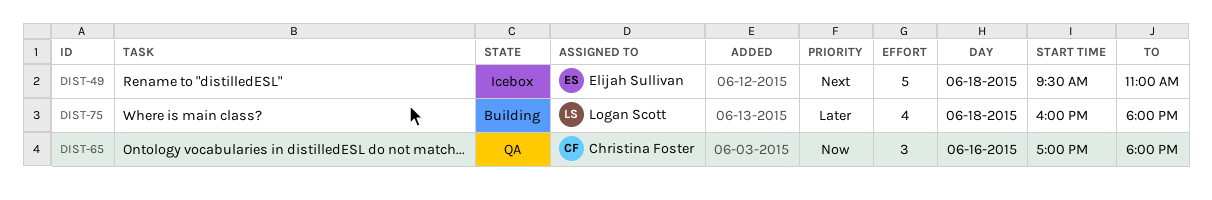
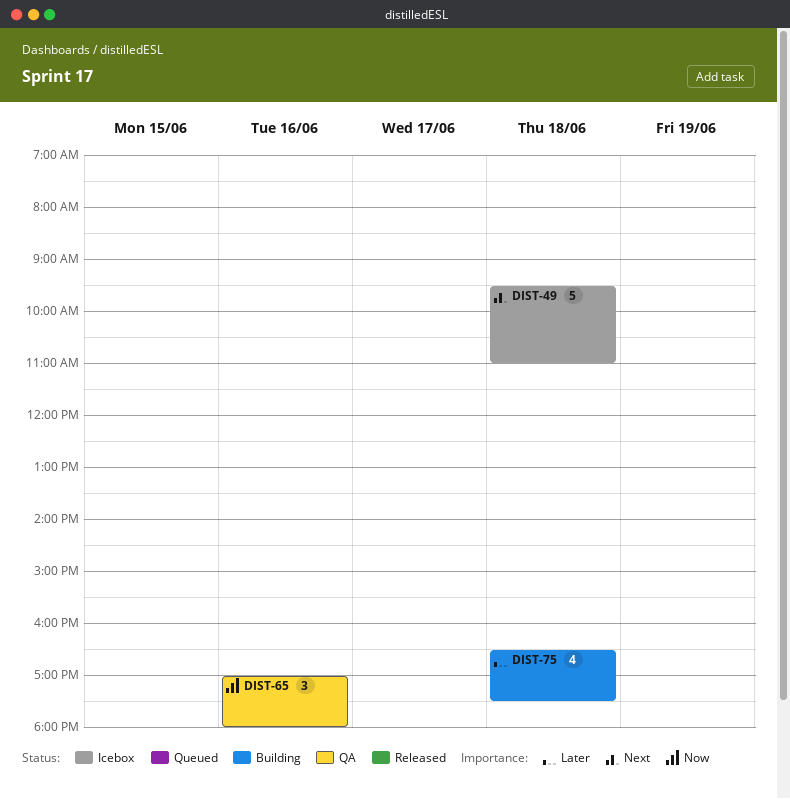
DIST-75, begins: 16:00 -> 16:30
DIST-75, ends: 18:00 -> 17:30

